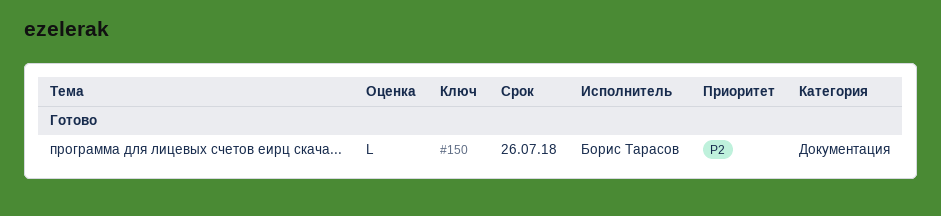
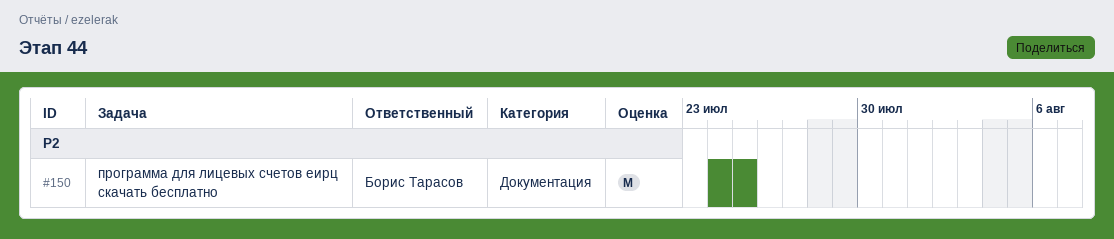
#150, estimate: L -> M
#150, due: Jul 26 -> Jul 25

